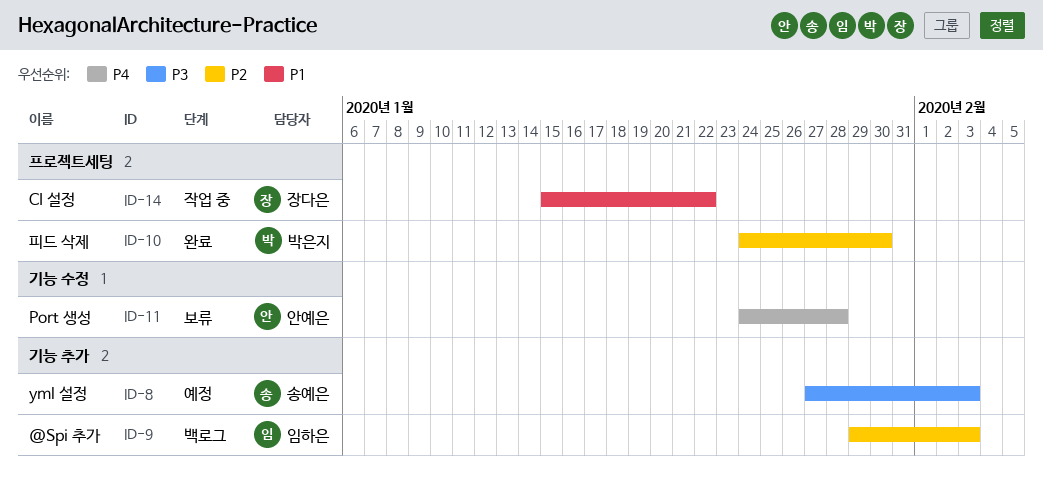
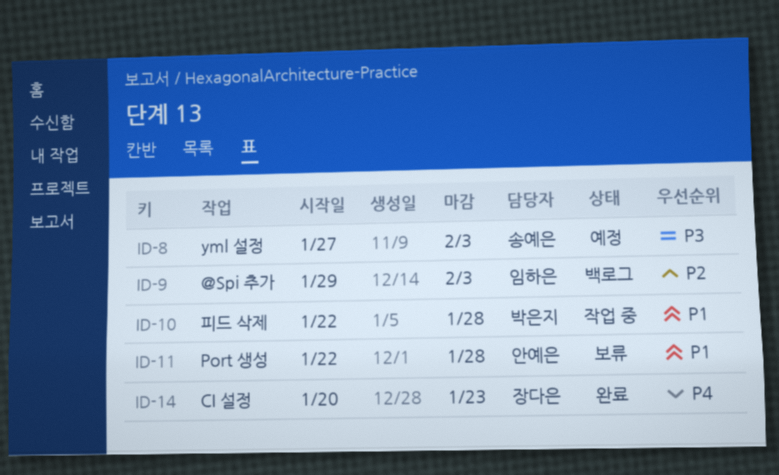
ID-10, status: 완료 -> 작업 중
ID-10, priority: P2 -> P1
ID-10, start: Jan 24 -> Jan 22
ID-10, due: Jan 30 -> Jan 28
ID-11, priority: P4 -> P1
ID-11, start: Jan 24 -> Jan 22
ID-14, status: 작업 중 -> 완료
ID-14, priority: P1 -> P4
ID-14, start: Jan 15 -> Jan 20
ID-14, due: Jan 22 -> Jan 23

